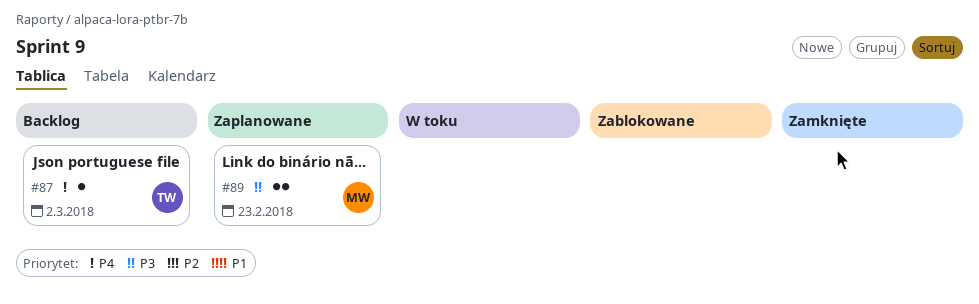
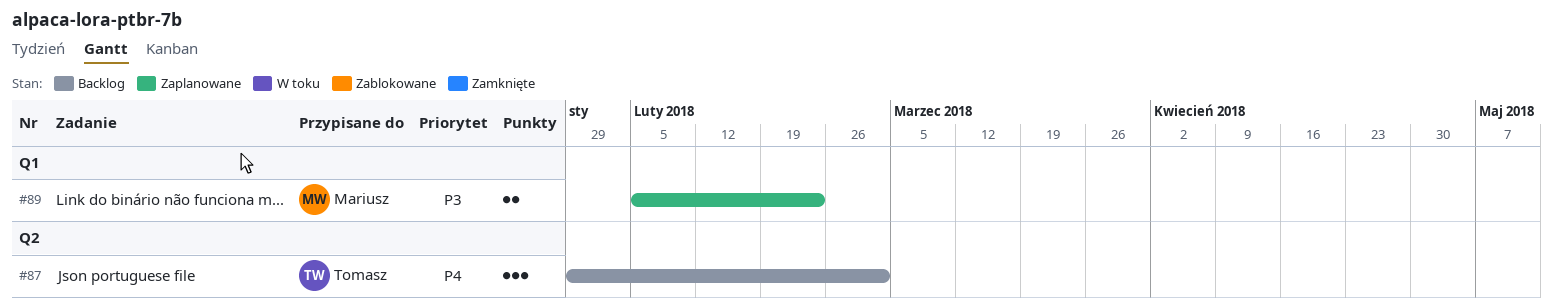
#87, estimate: 1 -> 3

